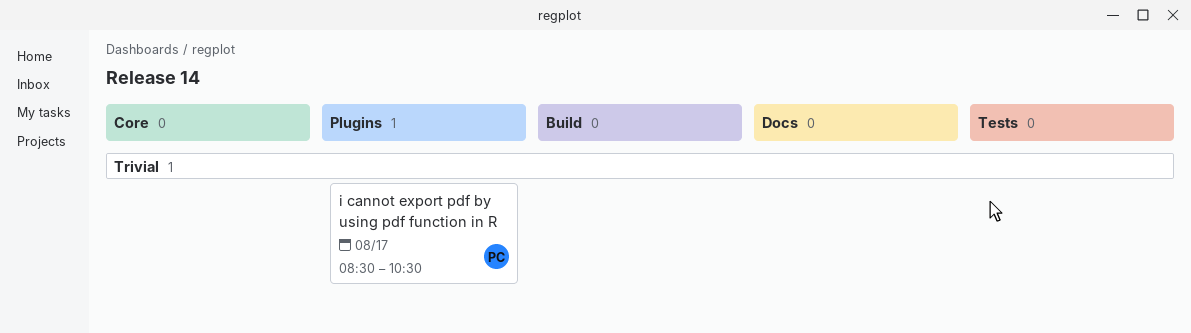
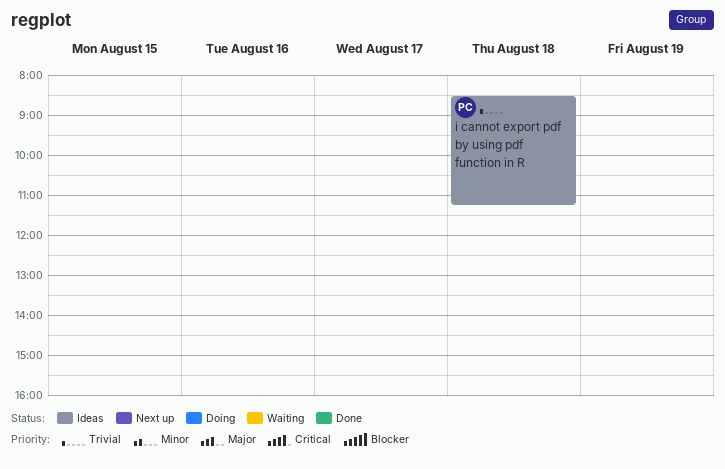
i cannot export pdf by using pdf function in R, day: Aug 17 -> Aug 18
i cannot export pdf by using pdf function in R, ends: 10:30 -> 11:15

